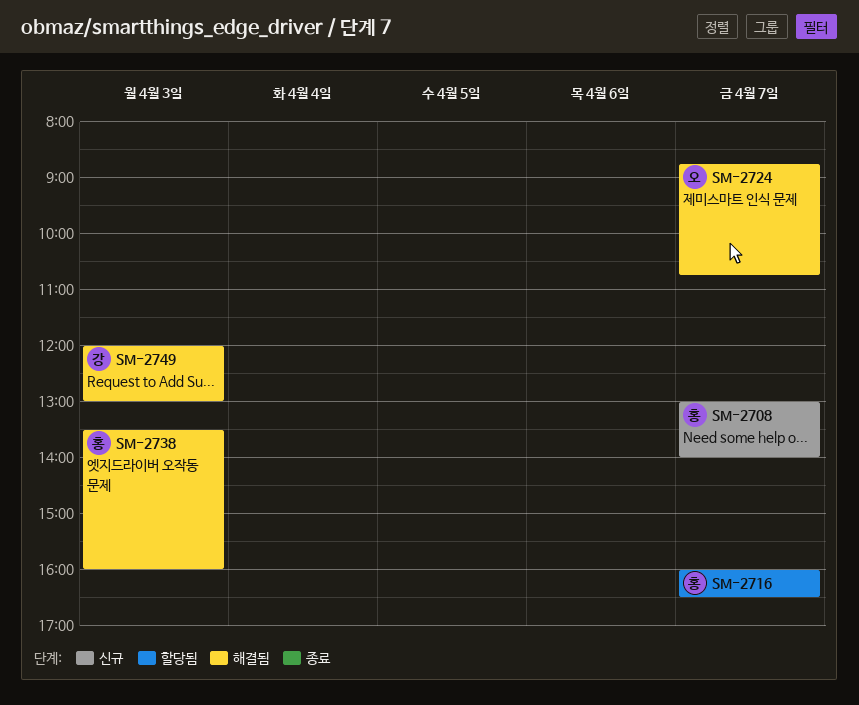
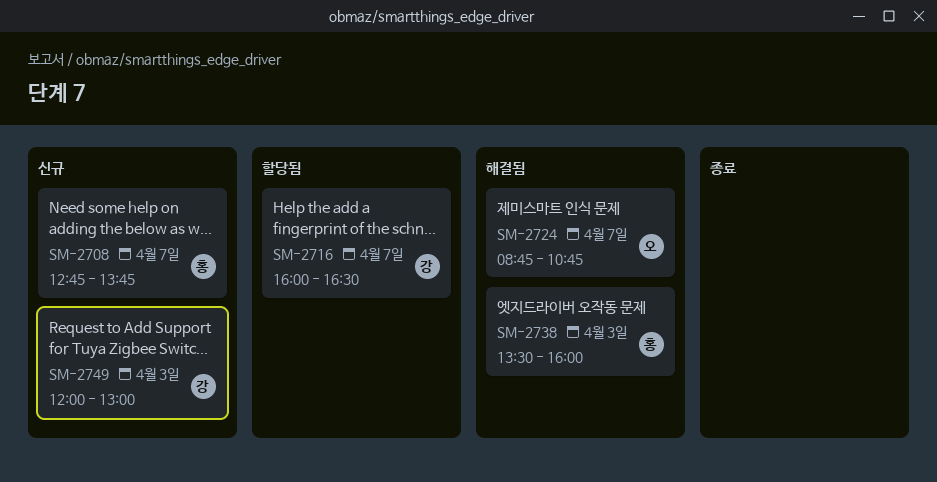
SM-2708, begins: 13:00 -> 12:45
SM-2708, ends: 14:00 -> 13:45
SM-2716, owner: 홍 -> 강
SM-2749, status: 해결됨 -> 신규

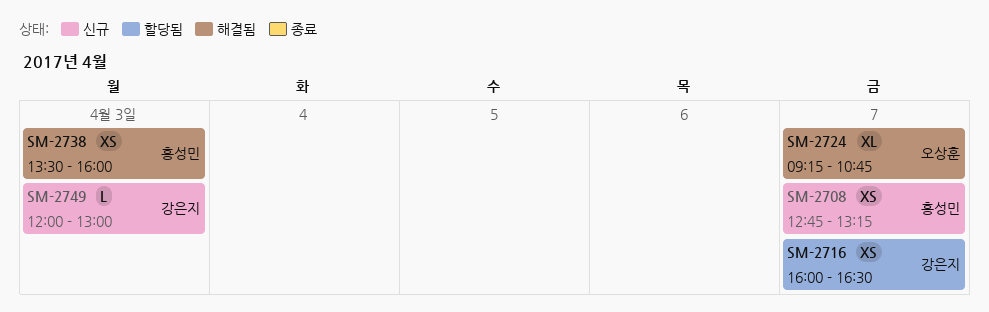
SM-2708, ends: 13:45 -> 13:15
SM-2724, begins: 08:45 -> 09:15

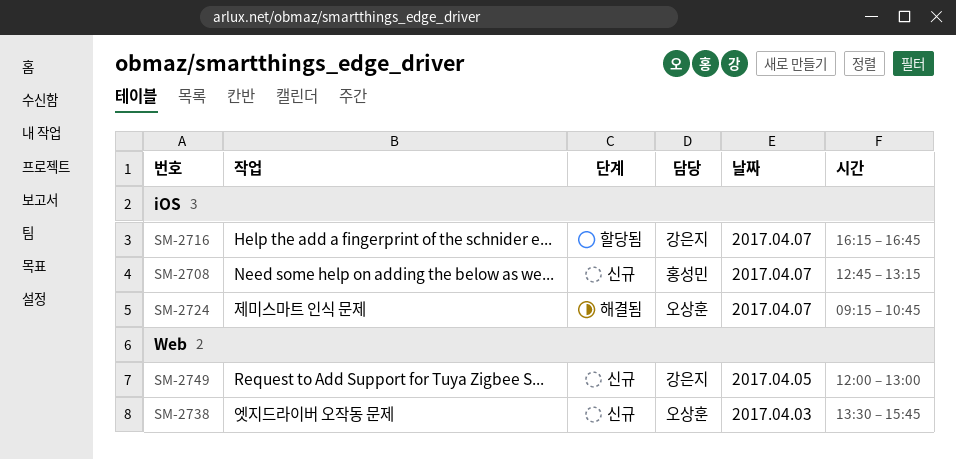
SM-2716, begins: 16:00 -> 16:15
SM-2716, ends: 16:30 -> 16:45
SM-2738, status: 해결됨 -> 신규
SM-2738, owner: 홍성민 -> 오상훈
SM-2738, ends: 16:00 -> 15:45
SM-2749, day: Apr 3 -> Apr 5

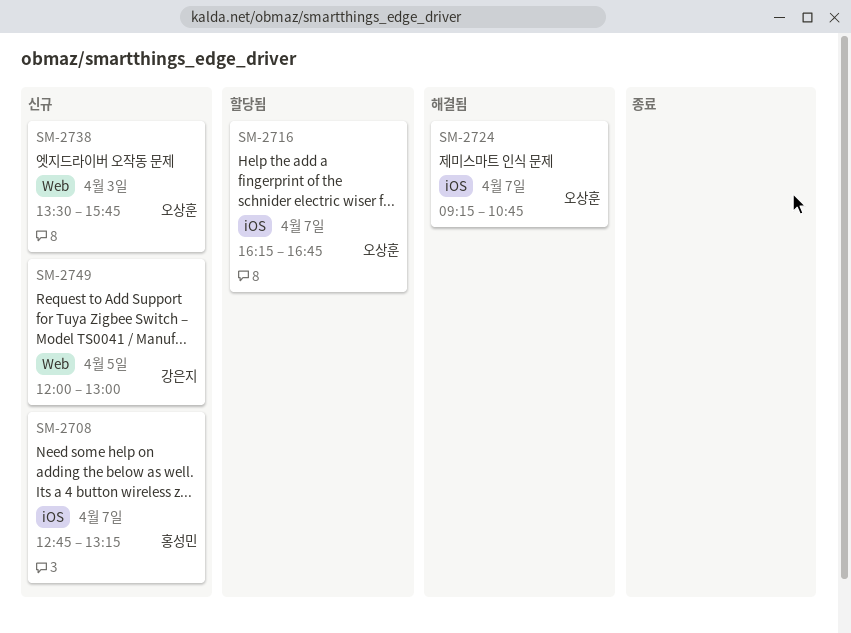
SM-2716, owner: 강은지 -> 오상훈

